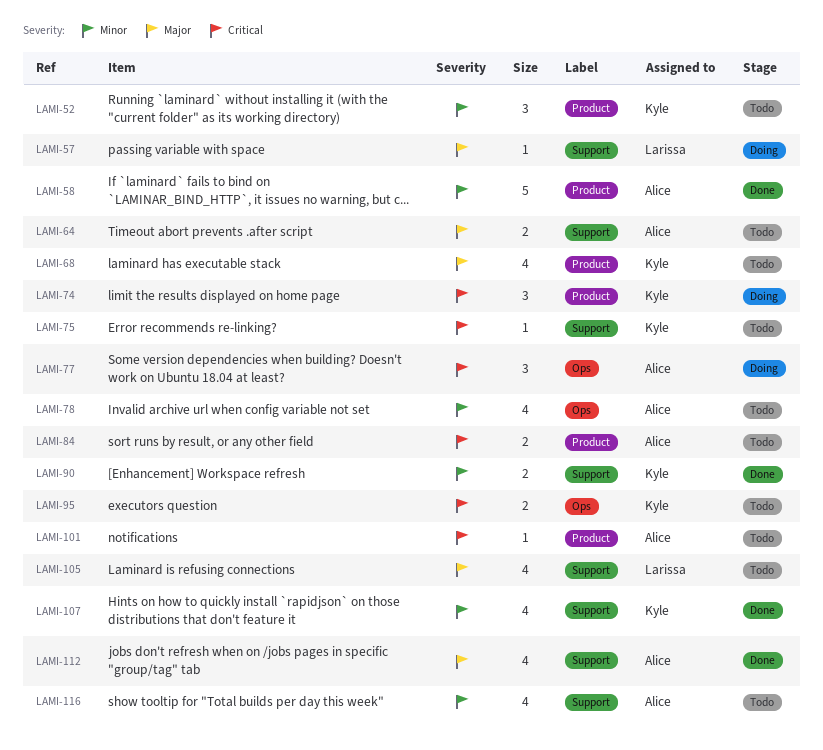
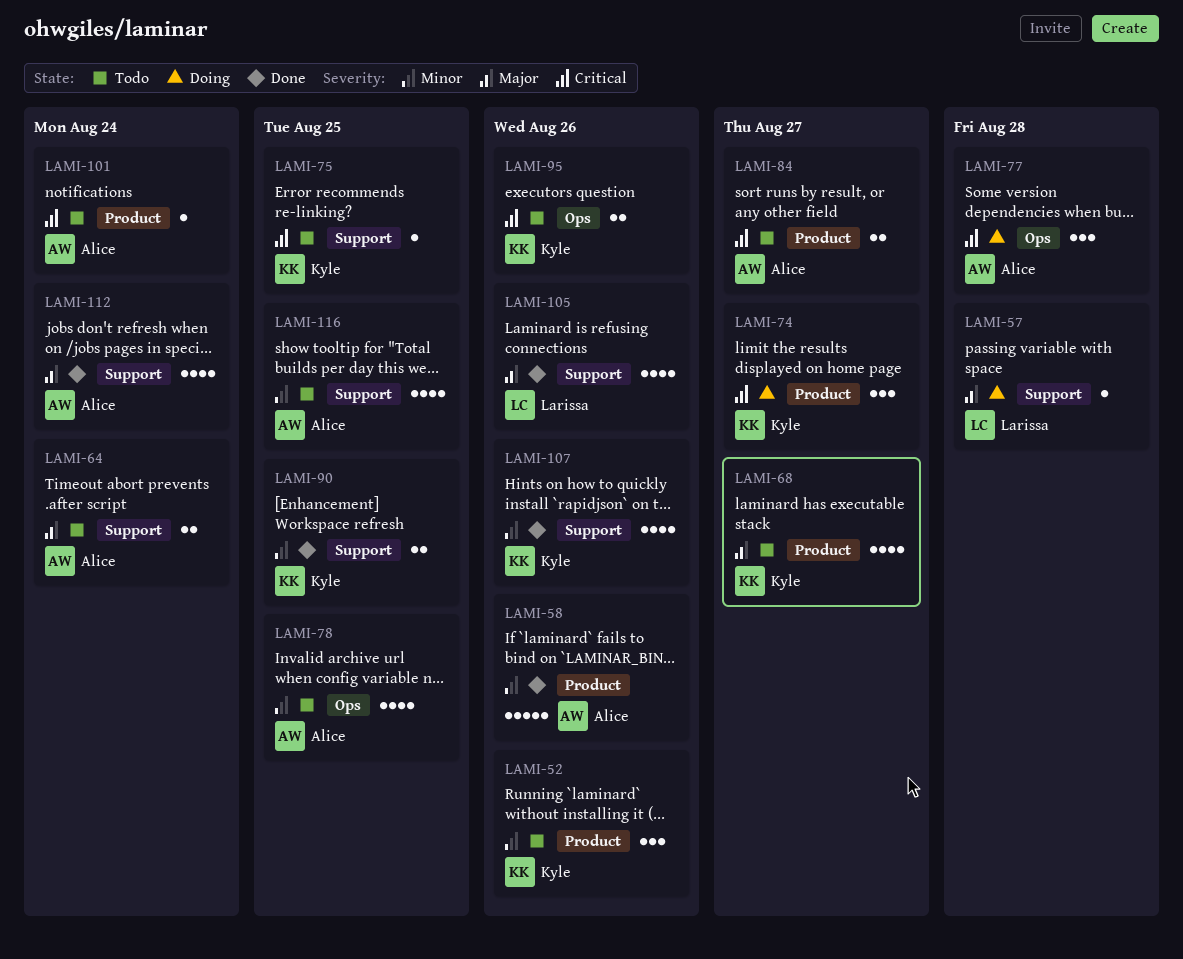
LAMI-105, status: Todo -> Done

